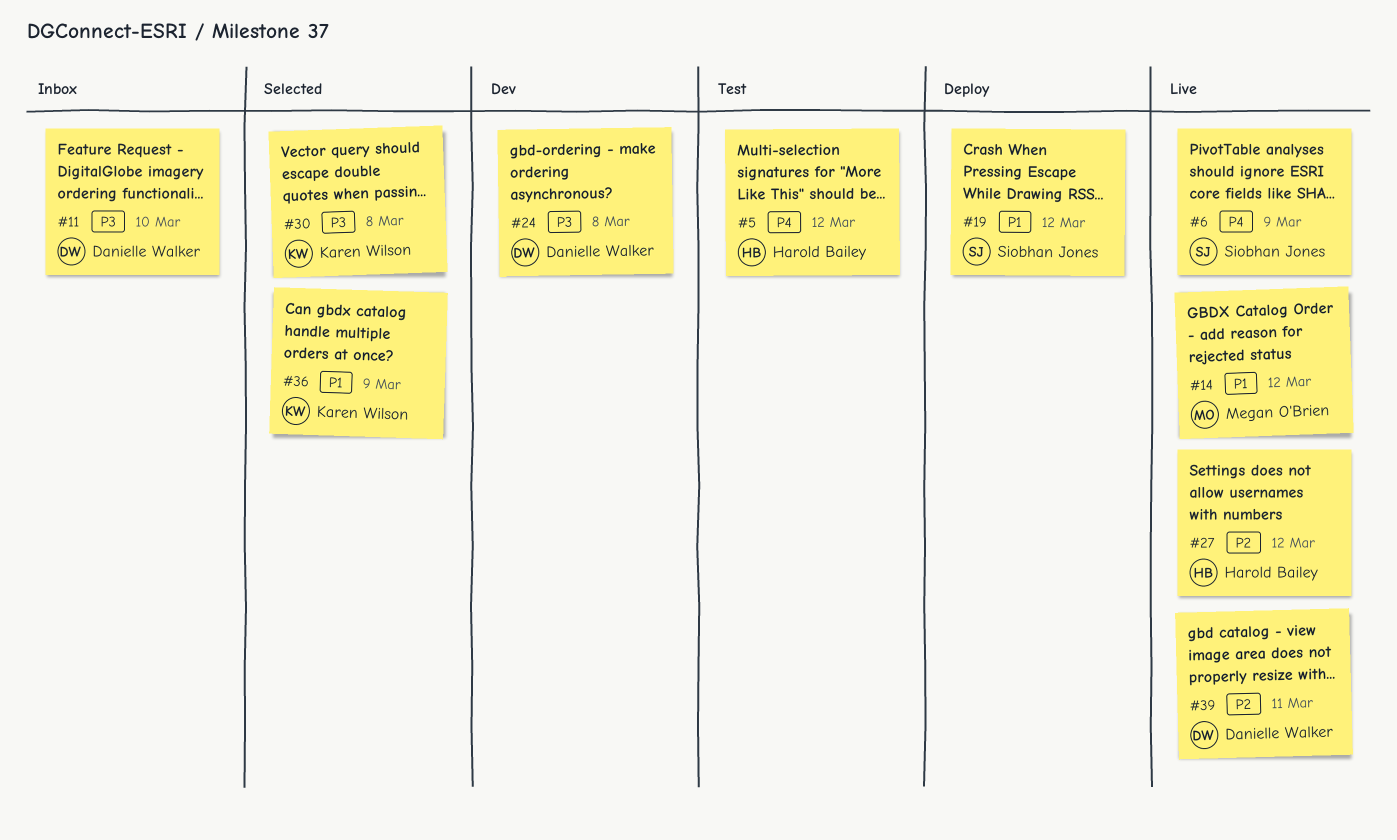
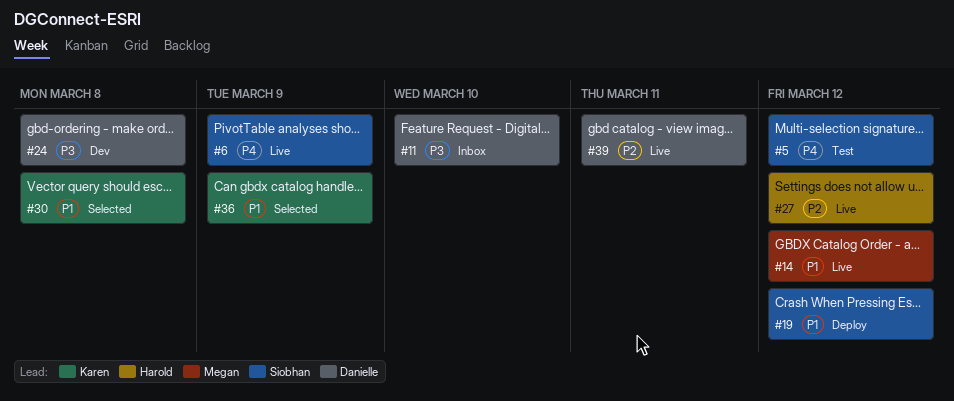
#5, owner: Harold Bailey -> Siobhan Jones
#30, priority: P3 -> P1

